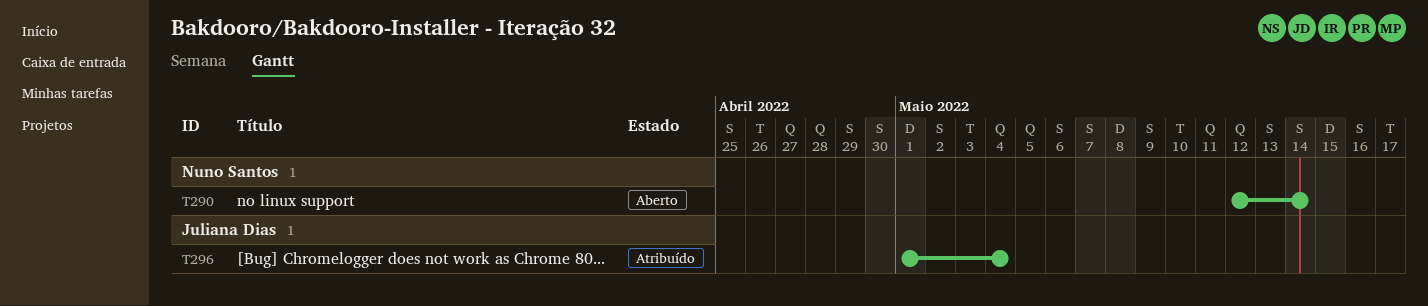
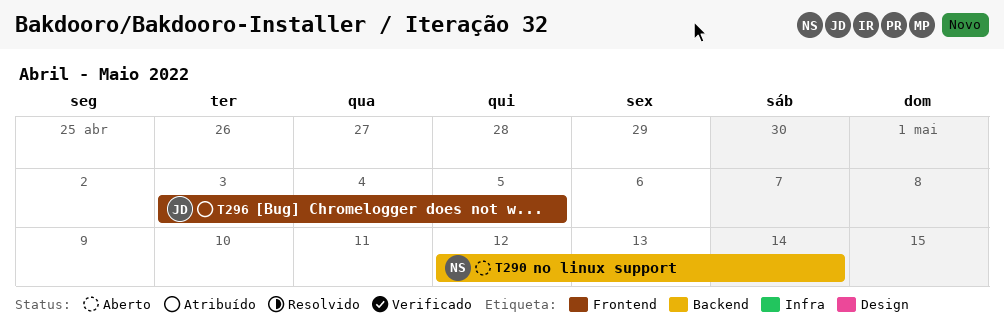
T296, start: May 1 -> May 3
T296, due: May 4 -> May 5

